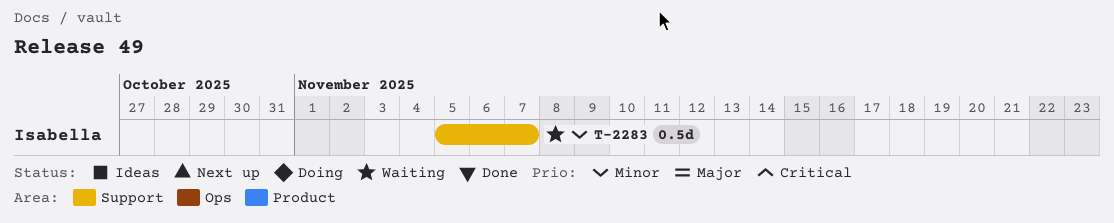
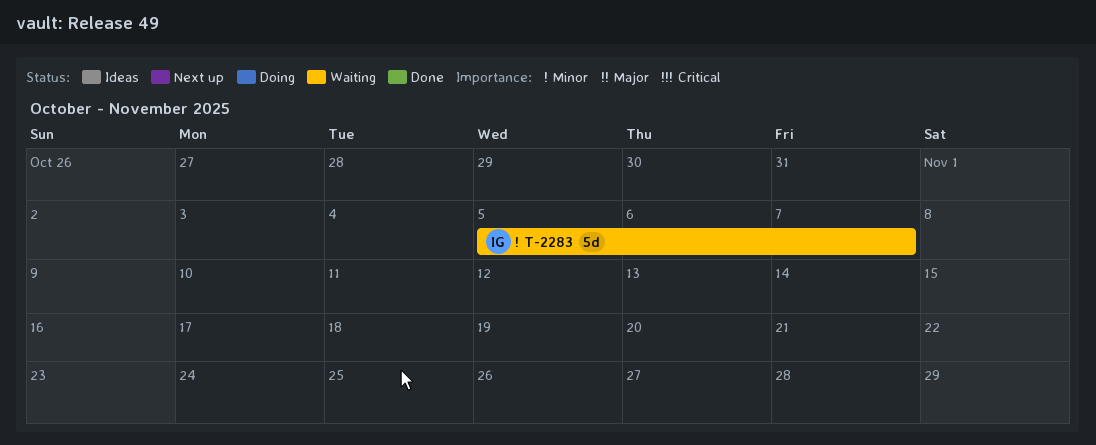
T-2283, estimate: 0.5d -> 5d

